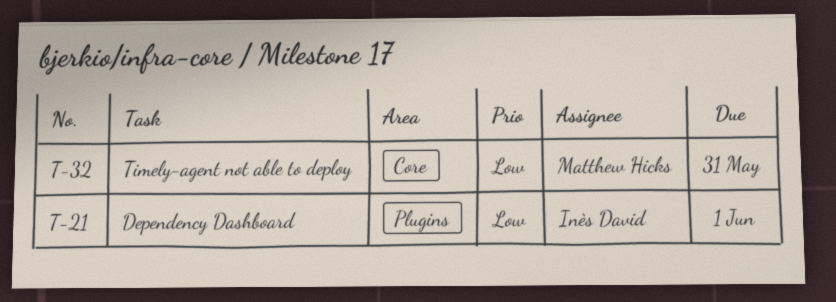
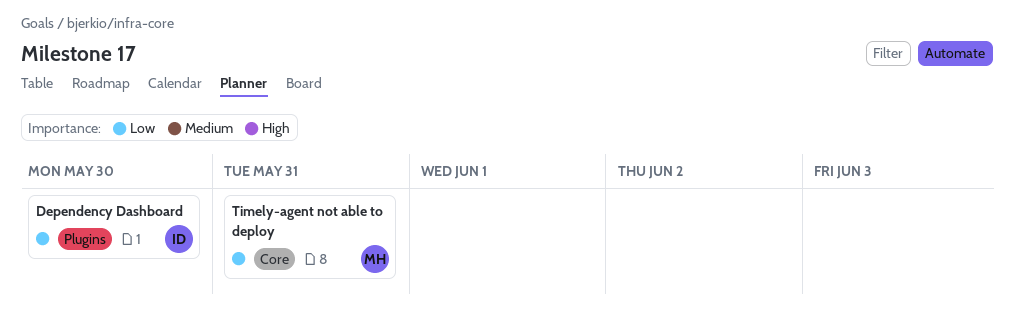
Dependency Dashboard, due: Jun 1 -> May 30

